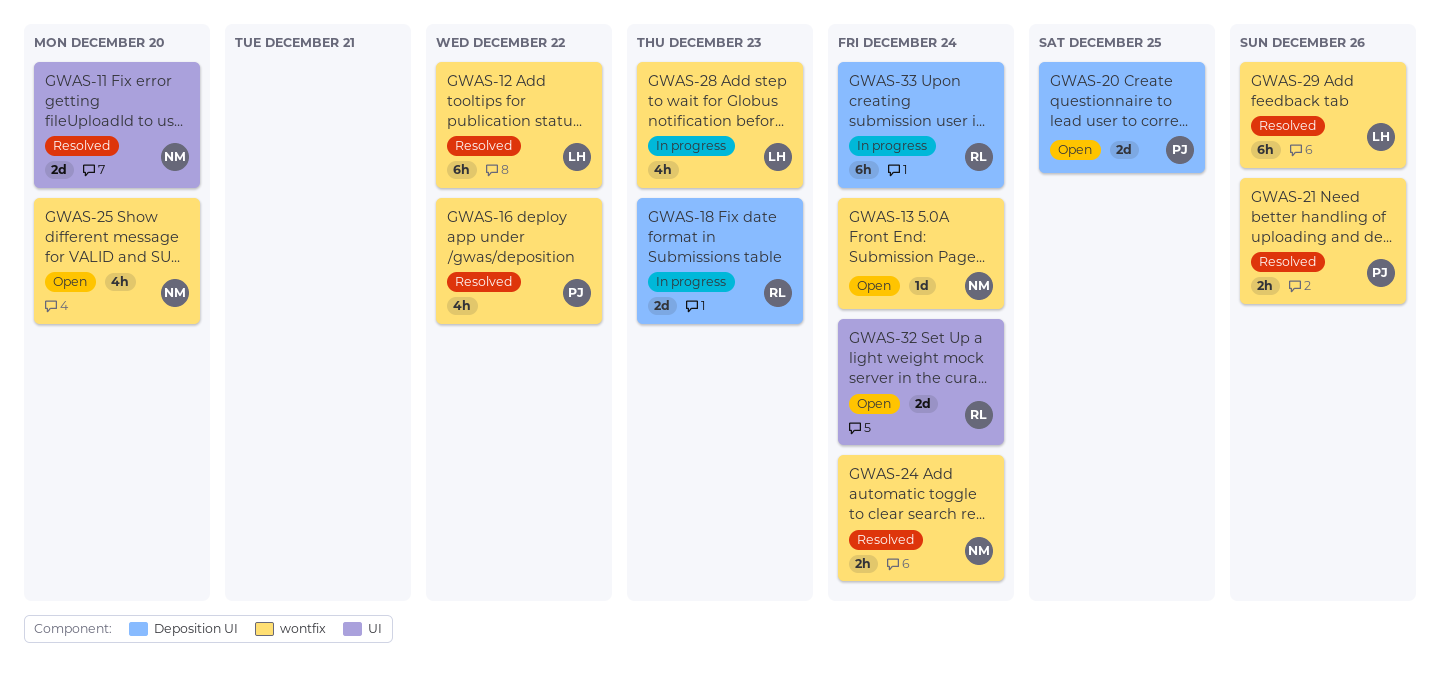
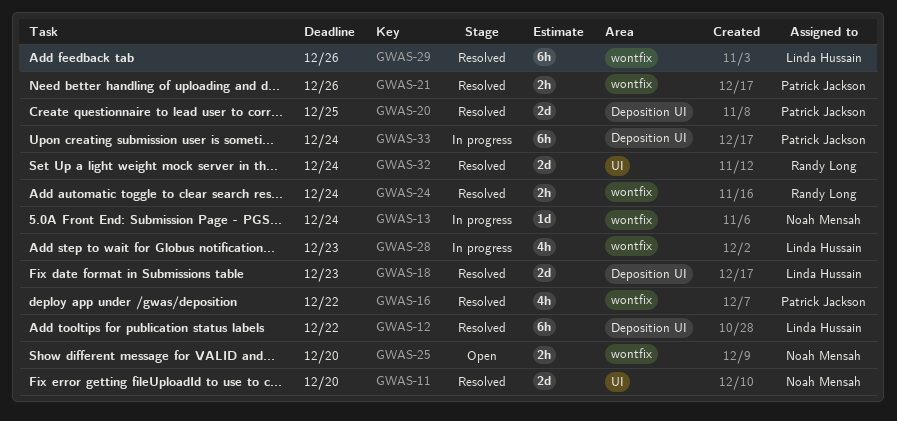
GWAS-12, label: wontfix -> Deposition UI
GWAS-13, status: Open -> In progress
GWAS-18, status: In progress -> Resolved
GWAS-18, owner: Randy Long -> Linda Hussain
GWAS-20, status: Open -> Resolved
GWAS-24, owner: Noah Mensah -> Randy Long
GWAS-25, estimate: 4h -> 2h
GWAS-32, status: Open -> Resolved
GWAS-33, owner: Randy Long -> Patrick Jackson

